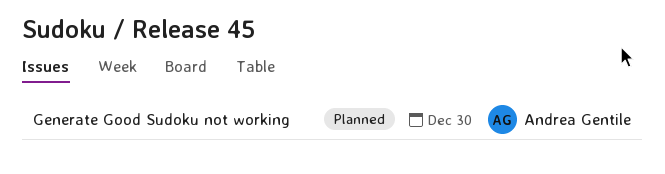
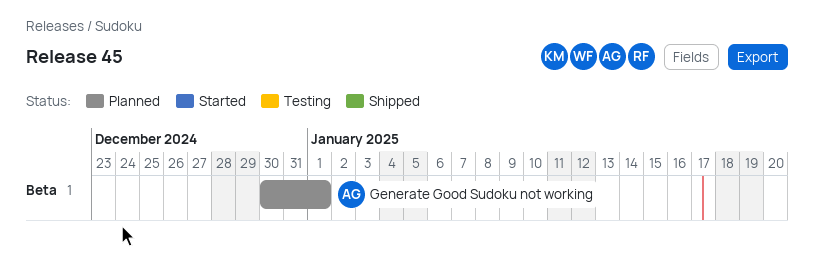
Generate Good Sudoku not working, due: Dec 30 -> Jan 1

